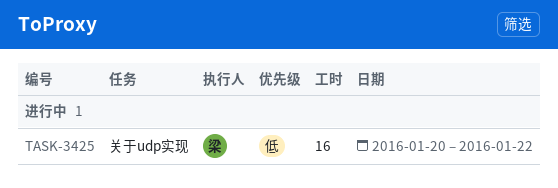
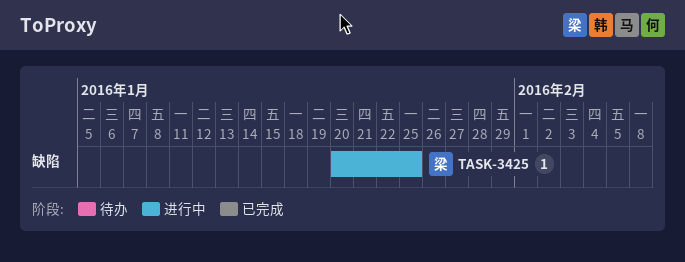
TASK-3425, estimate: 16 -> 1
TASK-3425, due: Jan 22 -> Jan 25

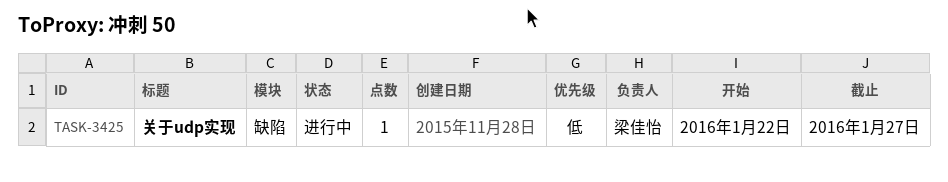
TASK-3425, start: Jan 20 -> Jan 22
TASK-3425, due: Jan 25 -> Jan 27

